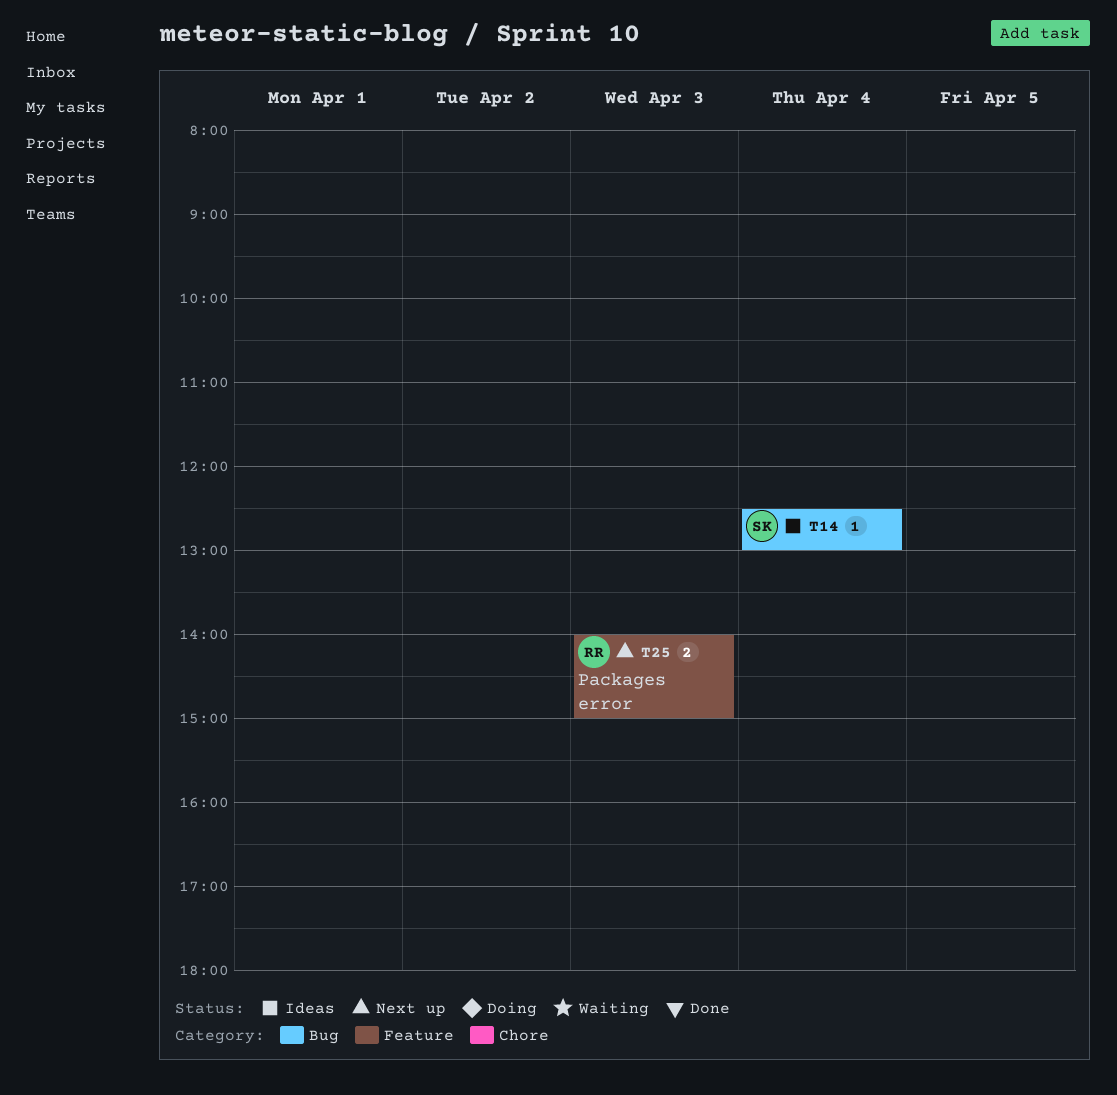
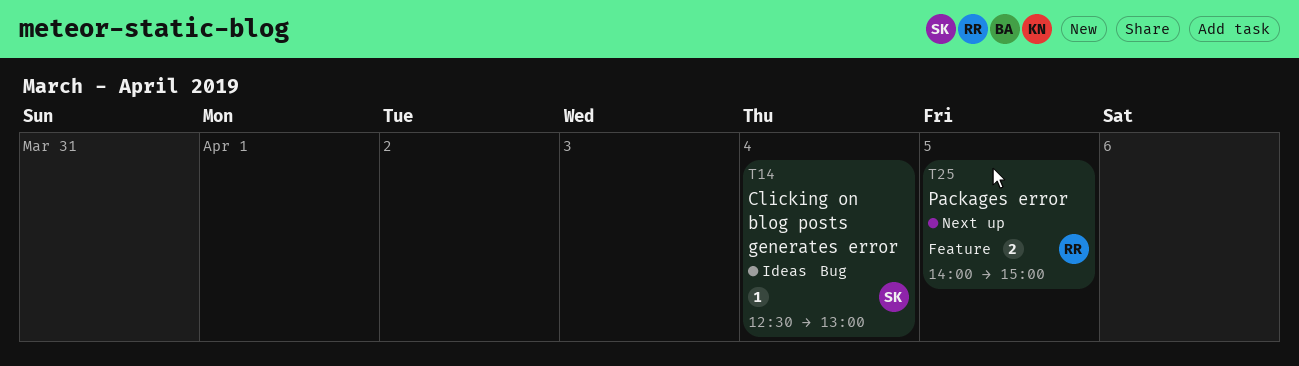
T25, day: Apr 3 -> Apr 5

